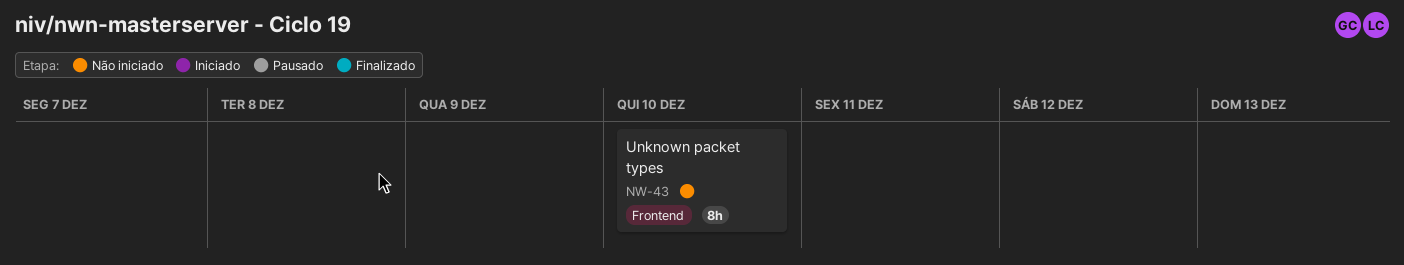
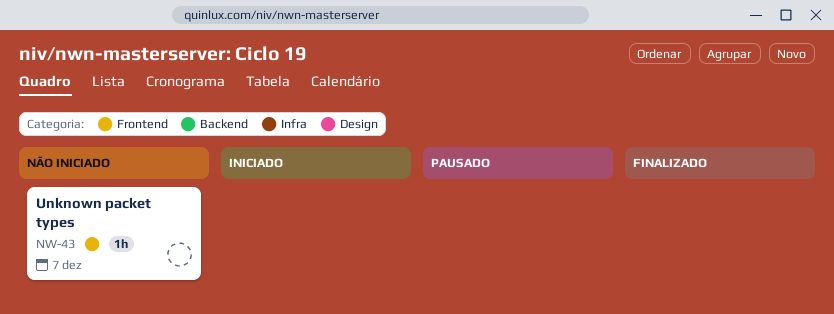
NW-43, estimate: 8h -> 1h
NW-43, due: Dec 10 -> Dec 7

